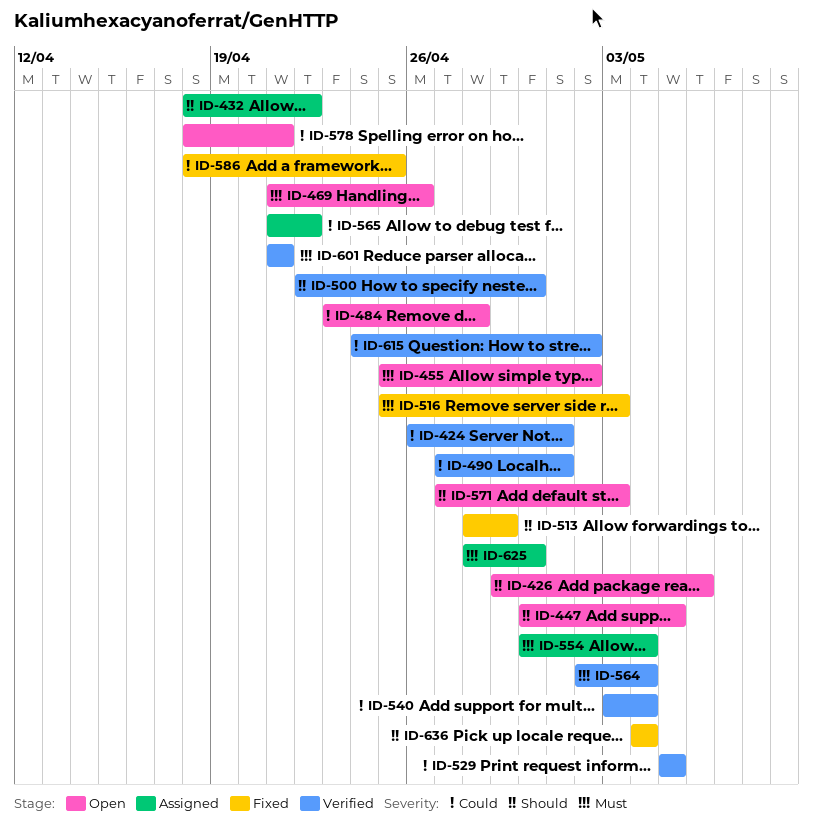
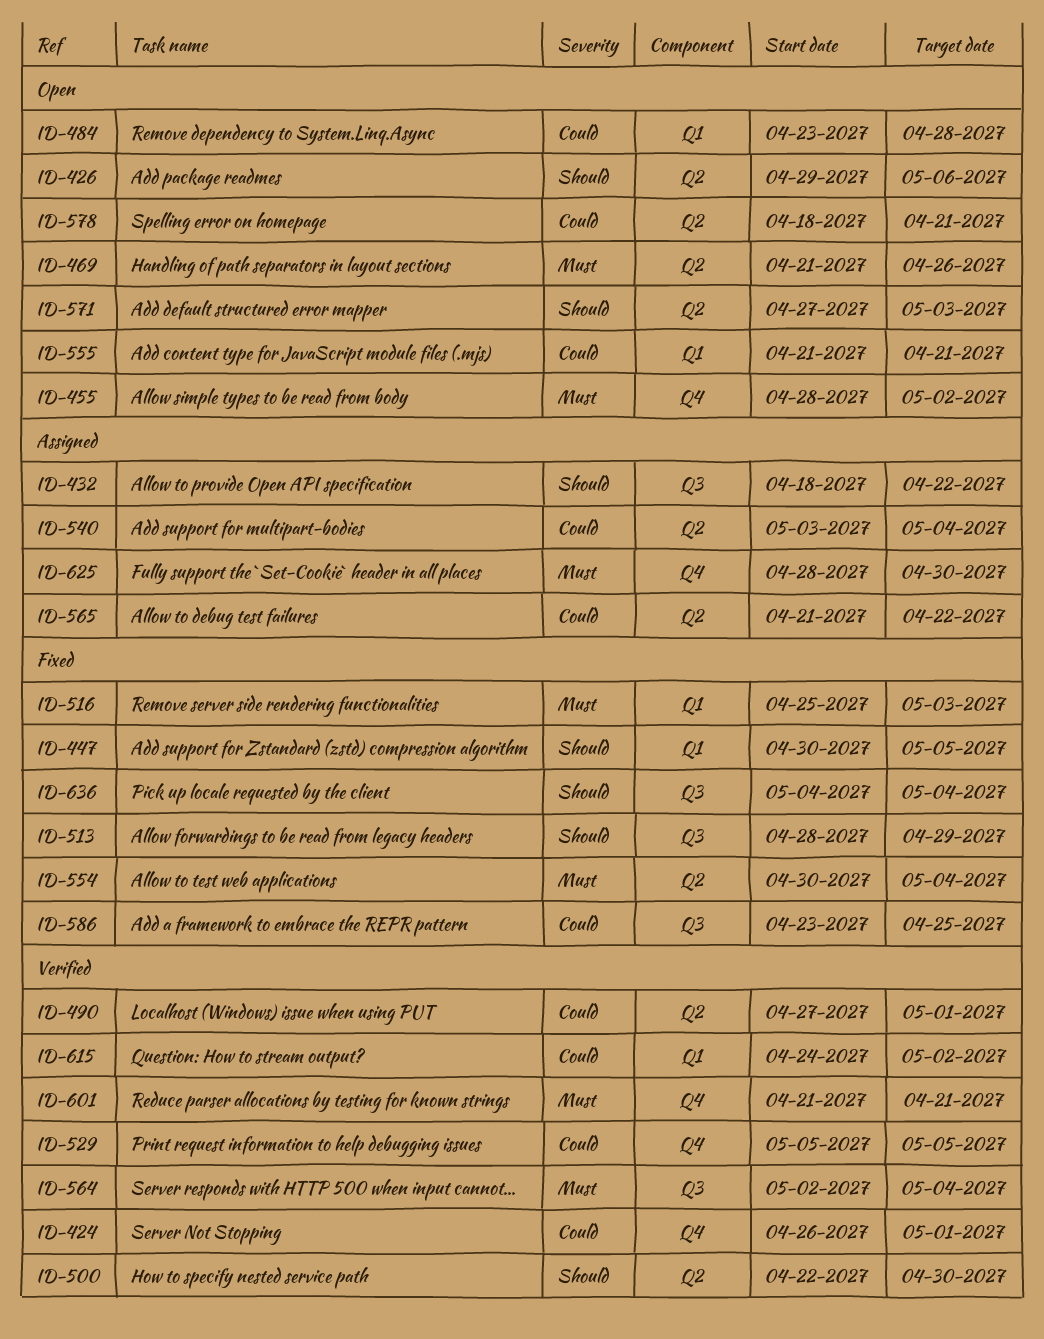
ID-447, status: Open -> Fixed
ID-455, start: Apr 25 -> Apr 28
ID-540, status: Verified -> Assigned
ID-554, status: Assigned -> Fixed
ID-555: none -> present
ID-586, start: Apr 18 -> Apr 23

